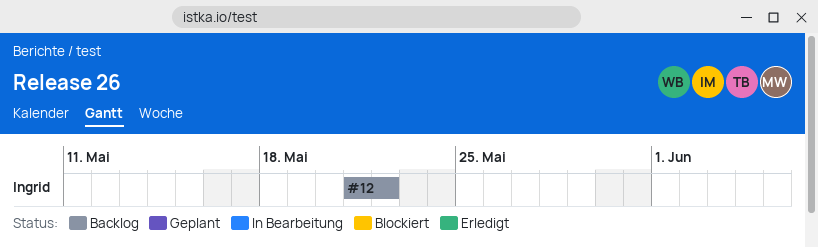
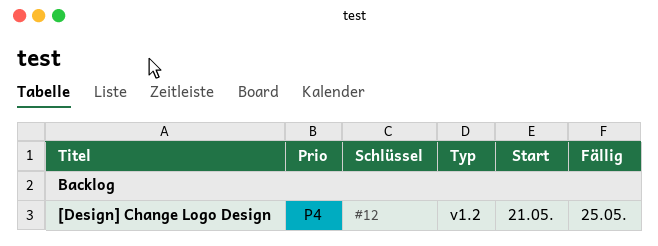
#12, due: May 22 -> May 25

